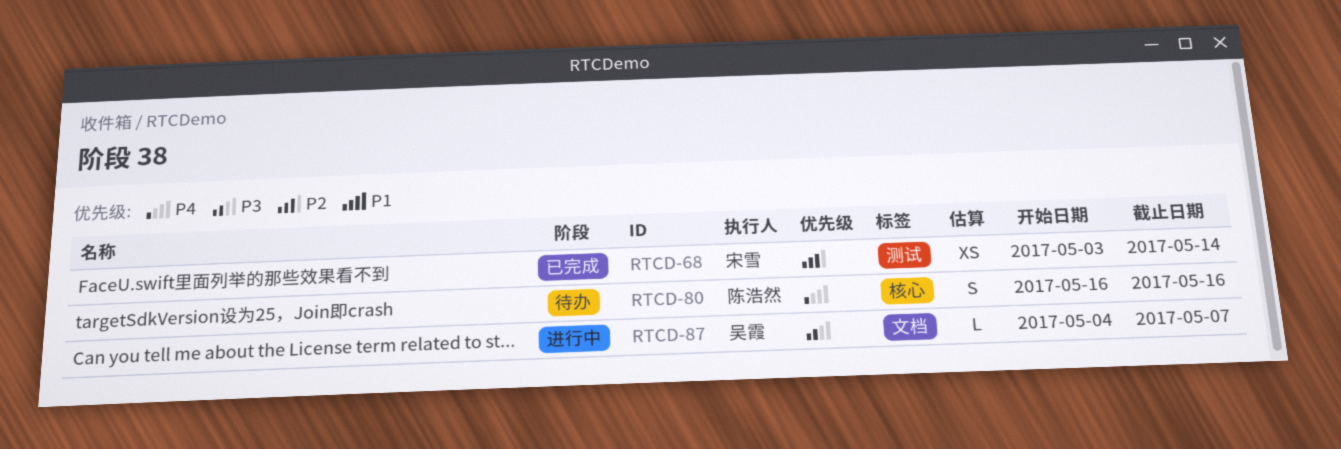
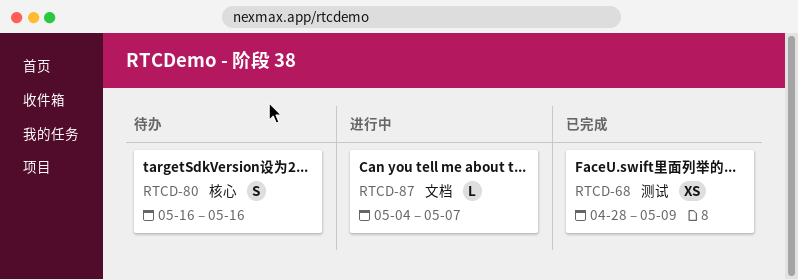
RTCD-68, start: May 3 -> Apr 28
RTCD-68, due: May 14 -> May 9

